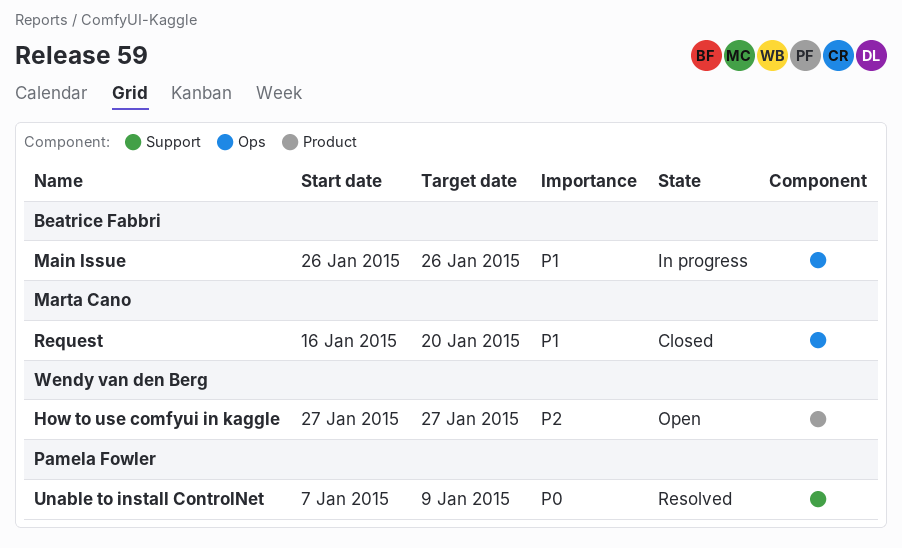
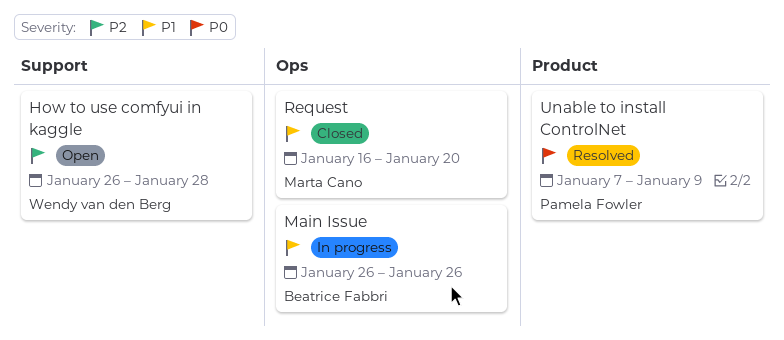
How to use comfyui in kaggle, label: Product -> Support
How to use comfyui in kaggle, start: Jan 27 -> Jan 26
How to use comfyui in kaggle, due: Jan 27 -> Jan 28
Unable to install ControlNet, label: Support -> Product

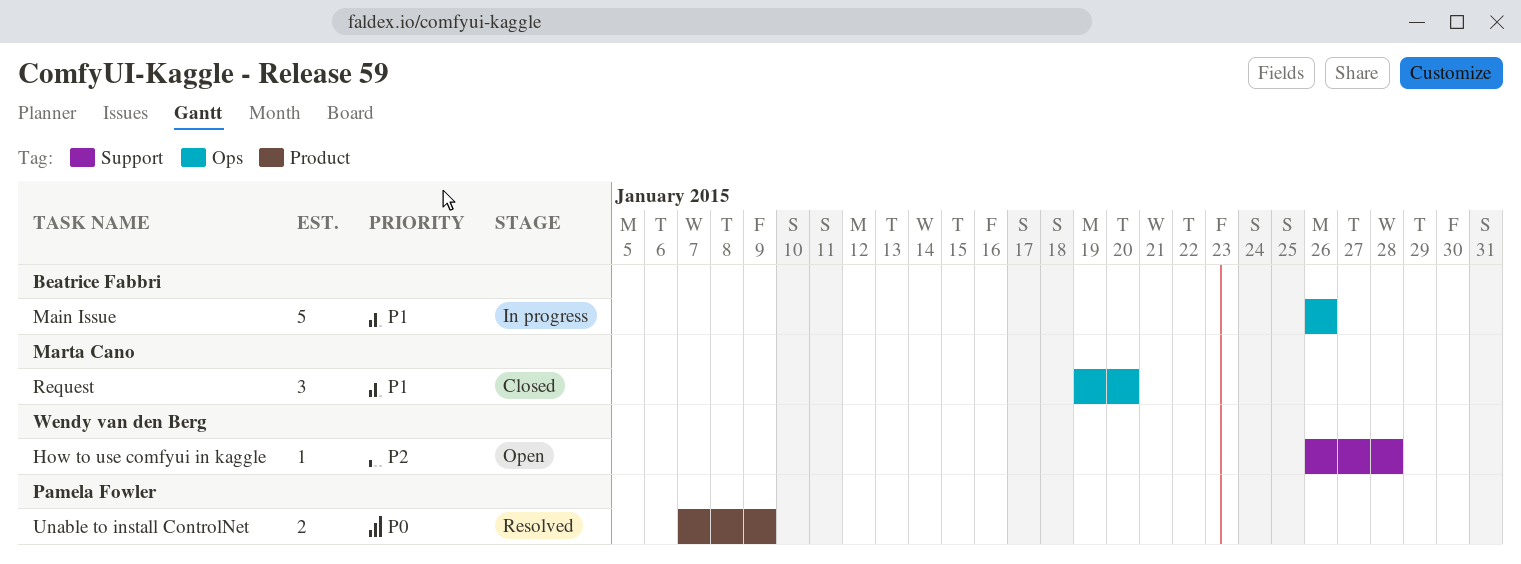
Request, start: Jan 16 -> Jan 19

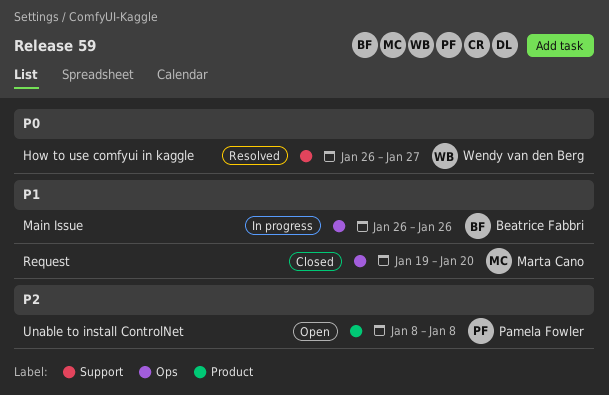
How to use comfyui in kaggle, status: Open -> Resolved
How to use comfyui in kaggle, priority: P2 -> P0
How to use comfyui in kaggle, due: Jan 28 -> Jan 27
Unable to install ControlNet, status: Resolved -> Open
Unable to install ControlNet, priority: P0 -> P2
Unable to install ControlNet, start: Jan 7 -> Jan 8
Unable to install ControlNet, due: Jan 9 -> Jan 8

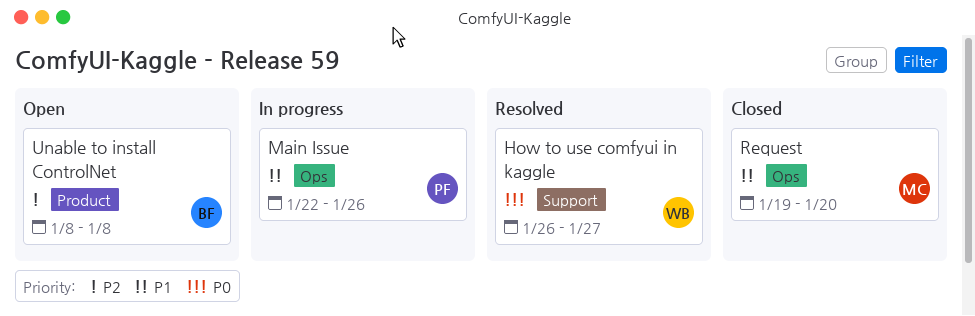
Main Issue, owner: Beatrice Fabbri -> Pamela Fowler
Main Issue, start: Jan 26 -> Jan 22
Unable to install ControlNet, owner: Pamela Fowler -> Beatrice Fabbri

